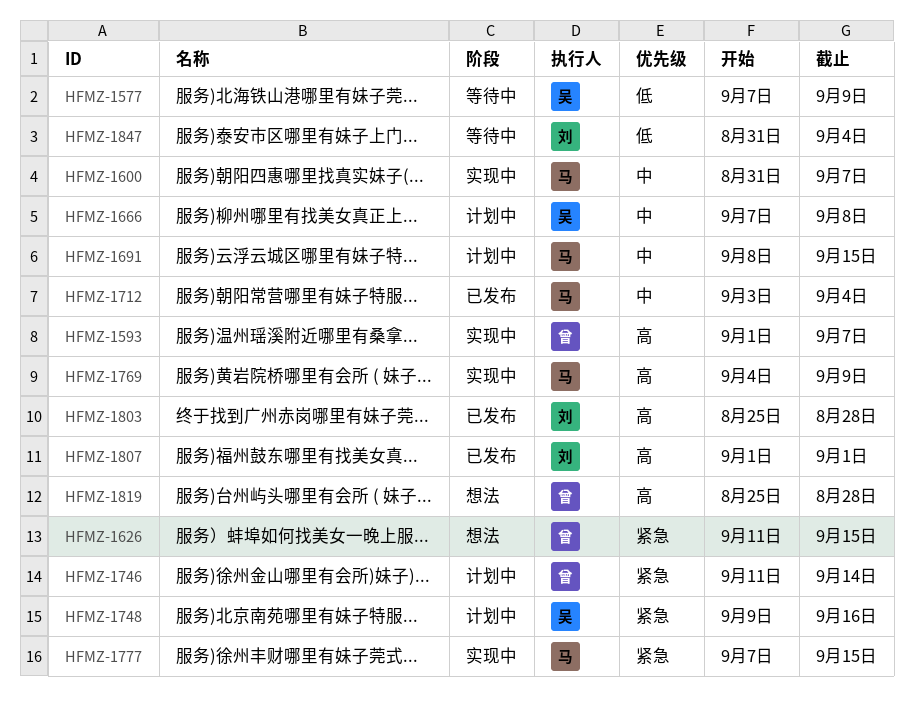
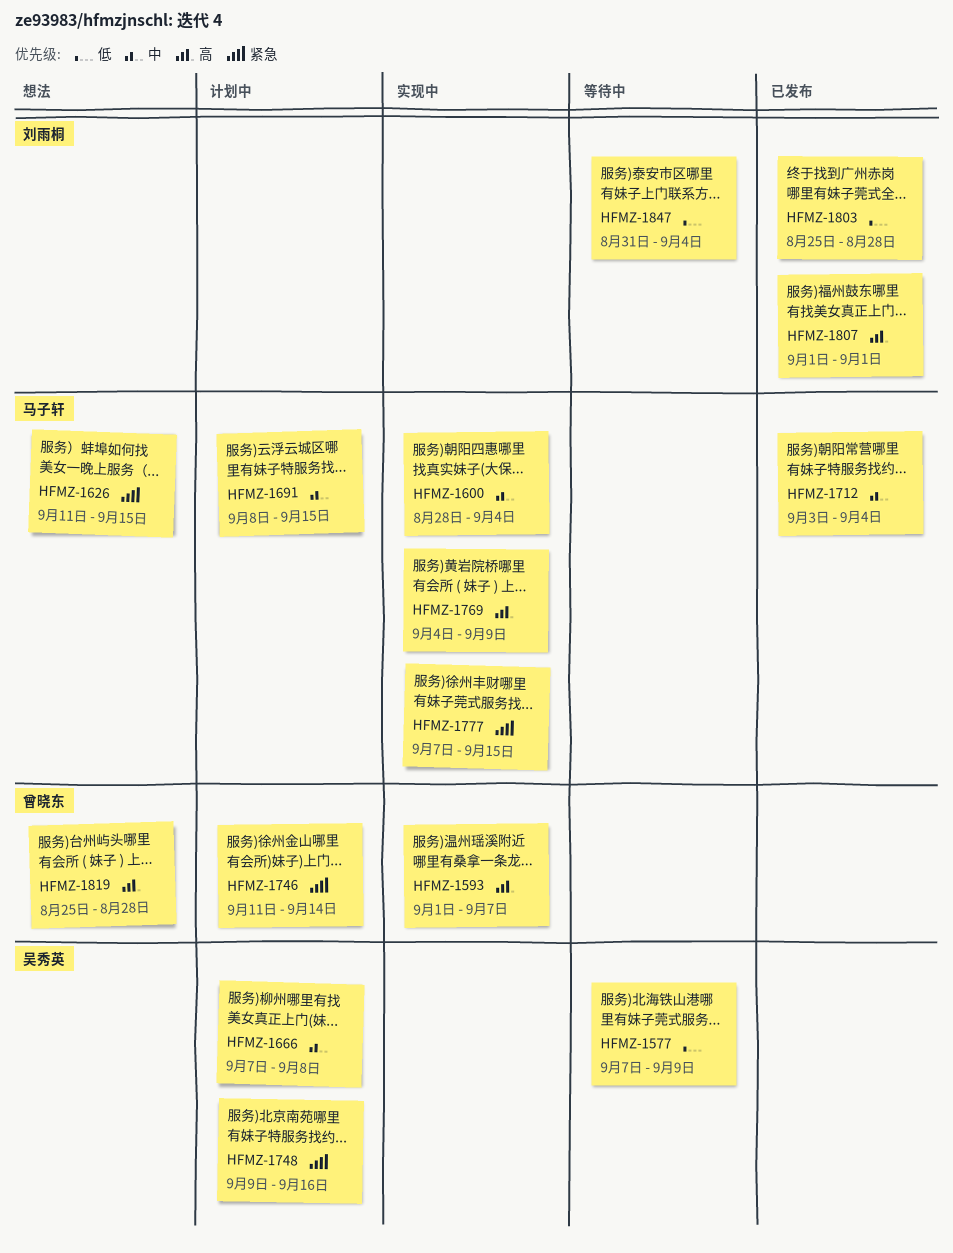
HFMZ-1600, start: Aug 31 -> Aug 28
HFMZ-1600, due: Sep 7 -> Sep 4
HFMZ-1626, owner: 曾晓东 -> 马子轩
HFMZ-1803, priority: 高 -> 低

